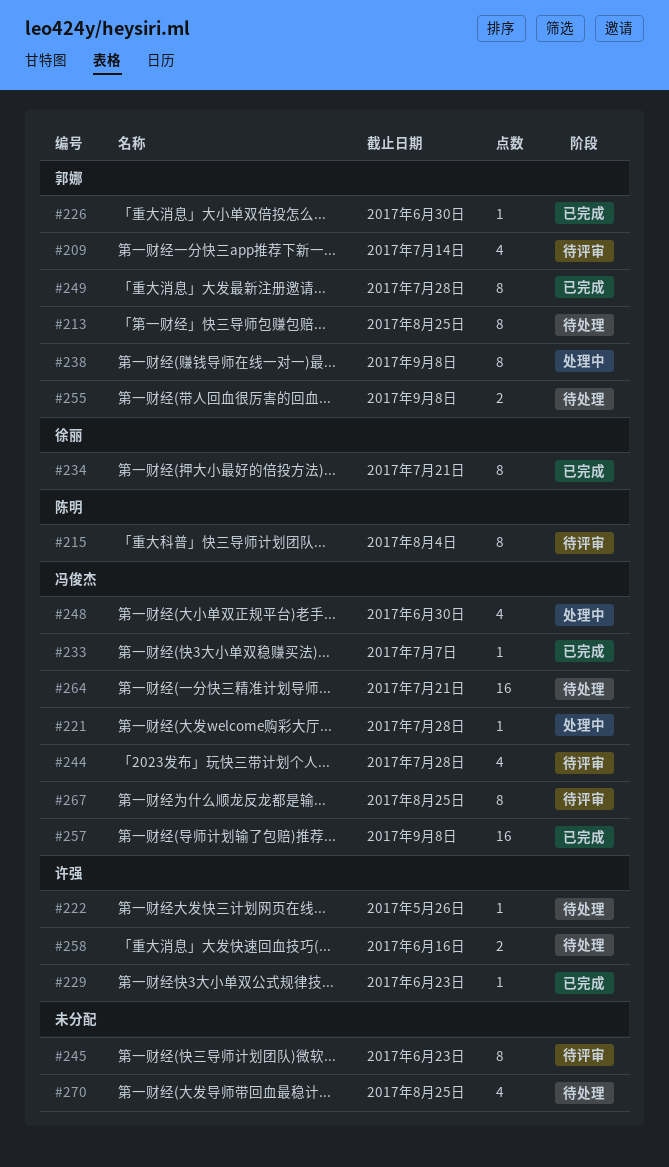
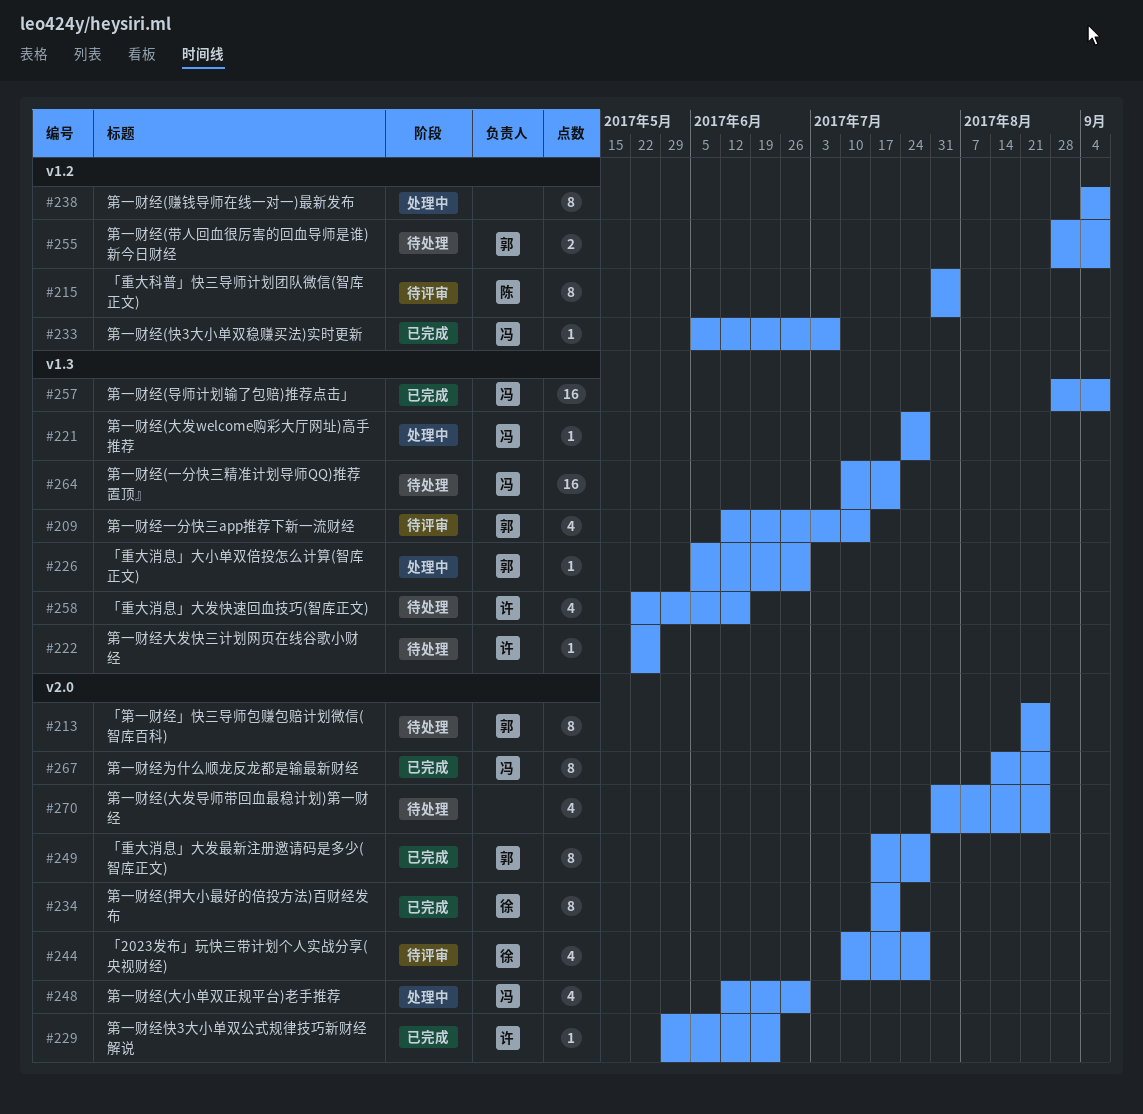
#226, status: 已完成 -> 处理中
#238, owner: 郭娜 -> none
#244, owner: 冯俊杰 -> 徐丽
#245: present -> none
#258, estimate: 2 -> 4
#267, status: 待评审 -> 已完成

